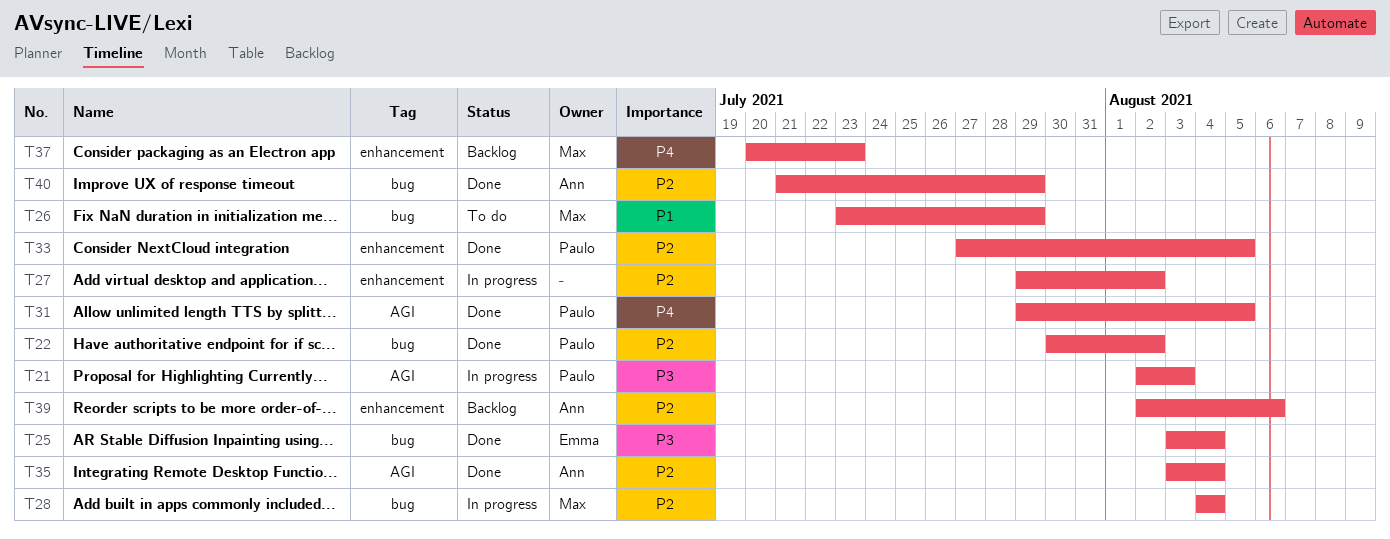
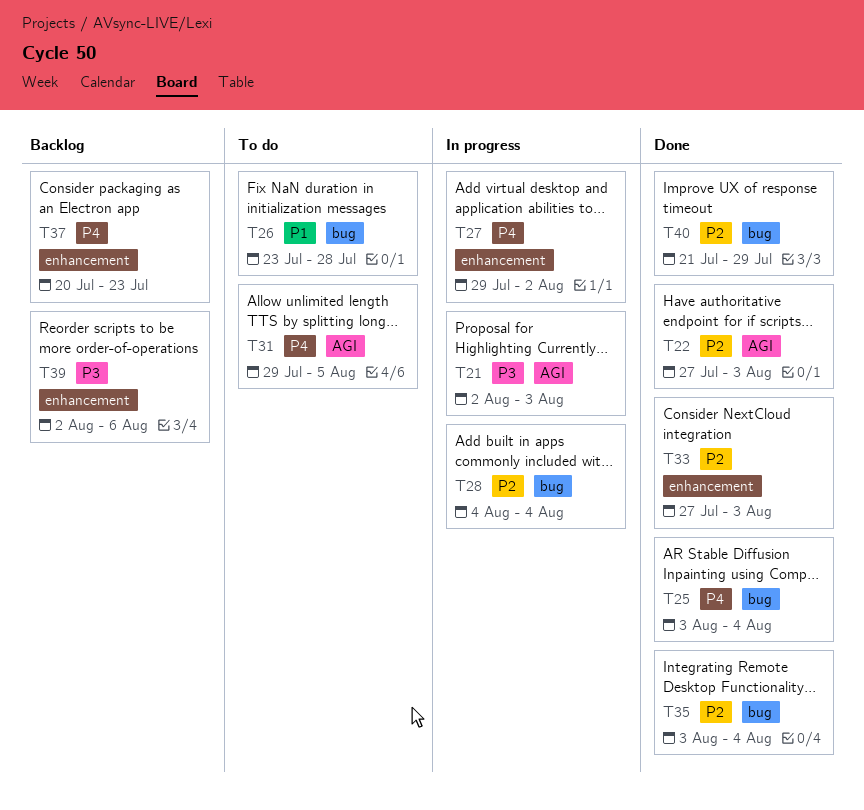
T22, label: bug -> AGI
T22, start: Jul 30 -> Jul 27
T22, due: Aug 2 -> Aug 3
T25, priority: P3 -> P4
T26, due: Jul 29 -> Jul 28
T27, priority: P2 -> P4
T31, status: Done -> To do
T33, due: Aug 5 -> Aug 3
T35, label: AGI -> bug
T39, priority: P2 -> P3

